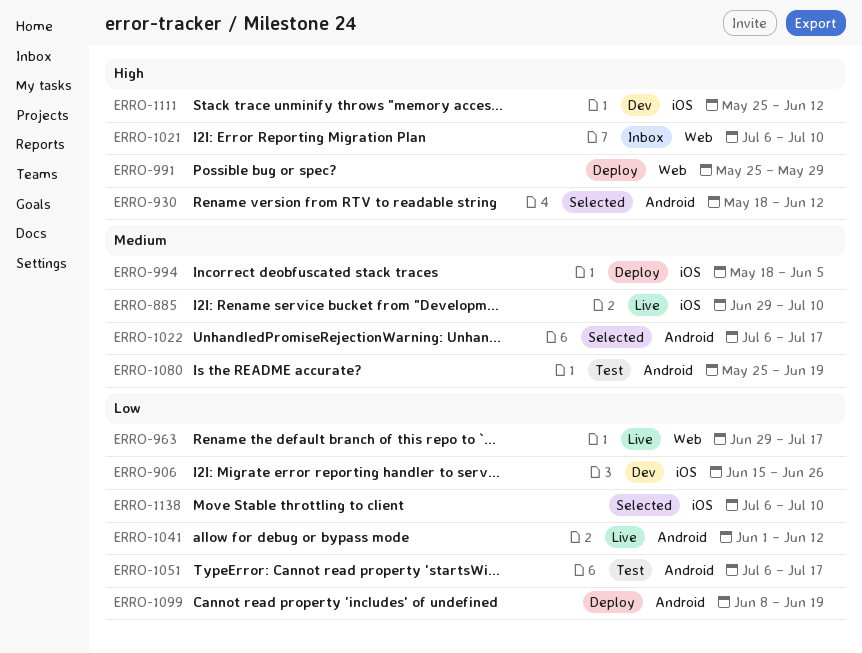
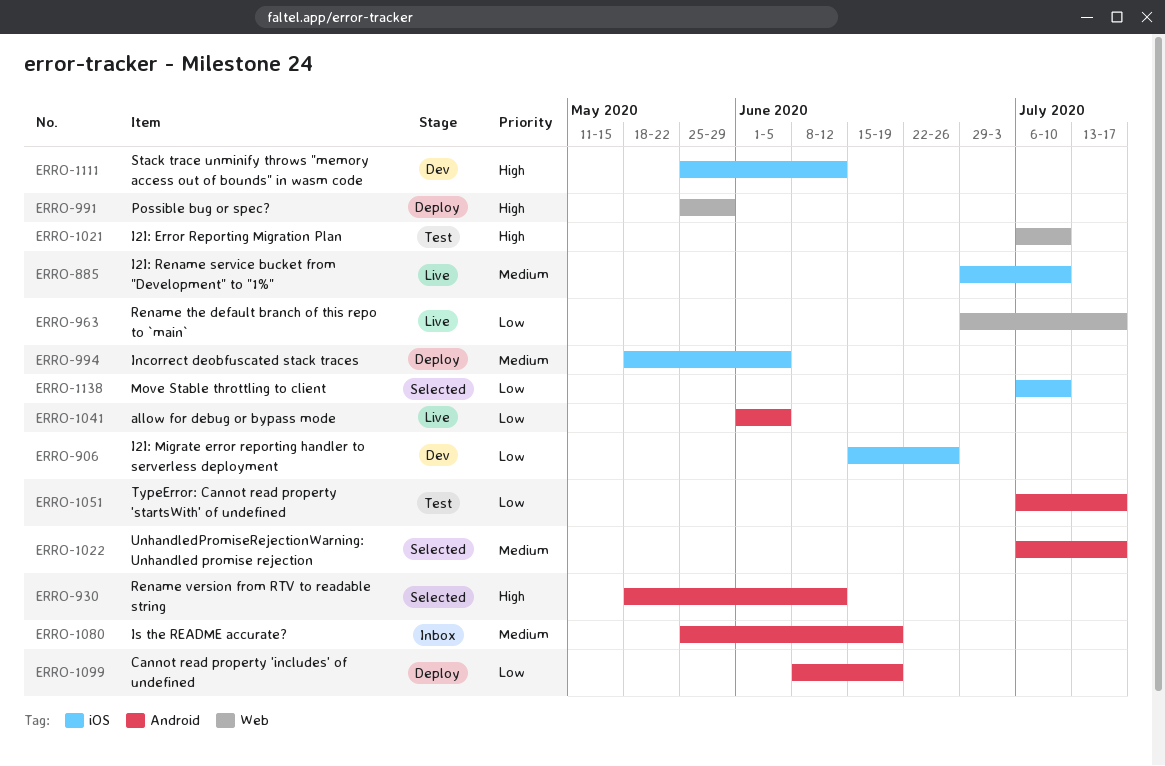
ERRO-1021, status: Inbox -> Test
ERRO-1041, due: Jun 12 -> Jun 5
ERRO-1080, status: Test -> Inbox

